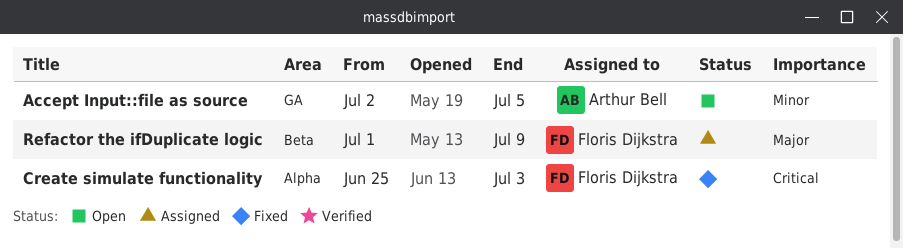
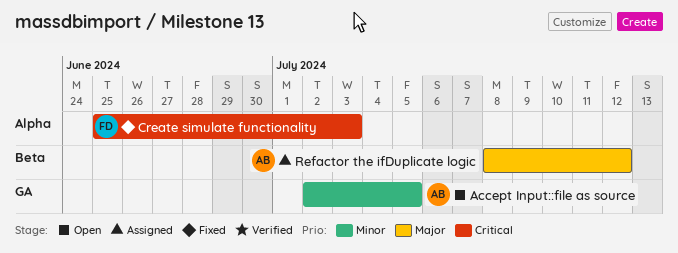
Refactor the ifDuplicate logic, owner: Floris Dijkstra -> Arthur Bell
Refactor the ifDuplicate logic, start: Jul 1 -> Jul 8
Refactor the ifDuplicate logic, due: Jul 9 -> Jul 12

